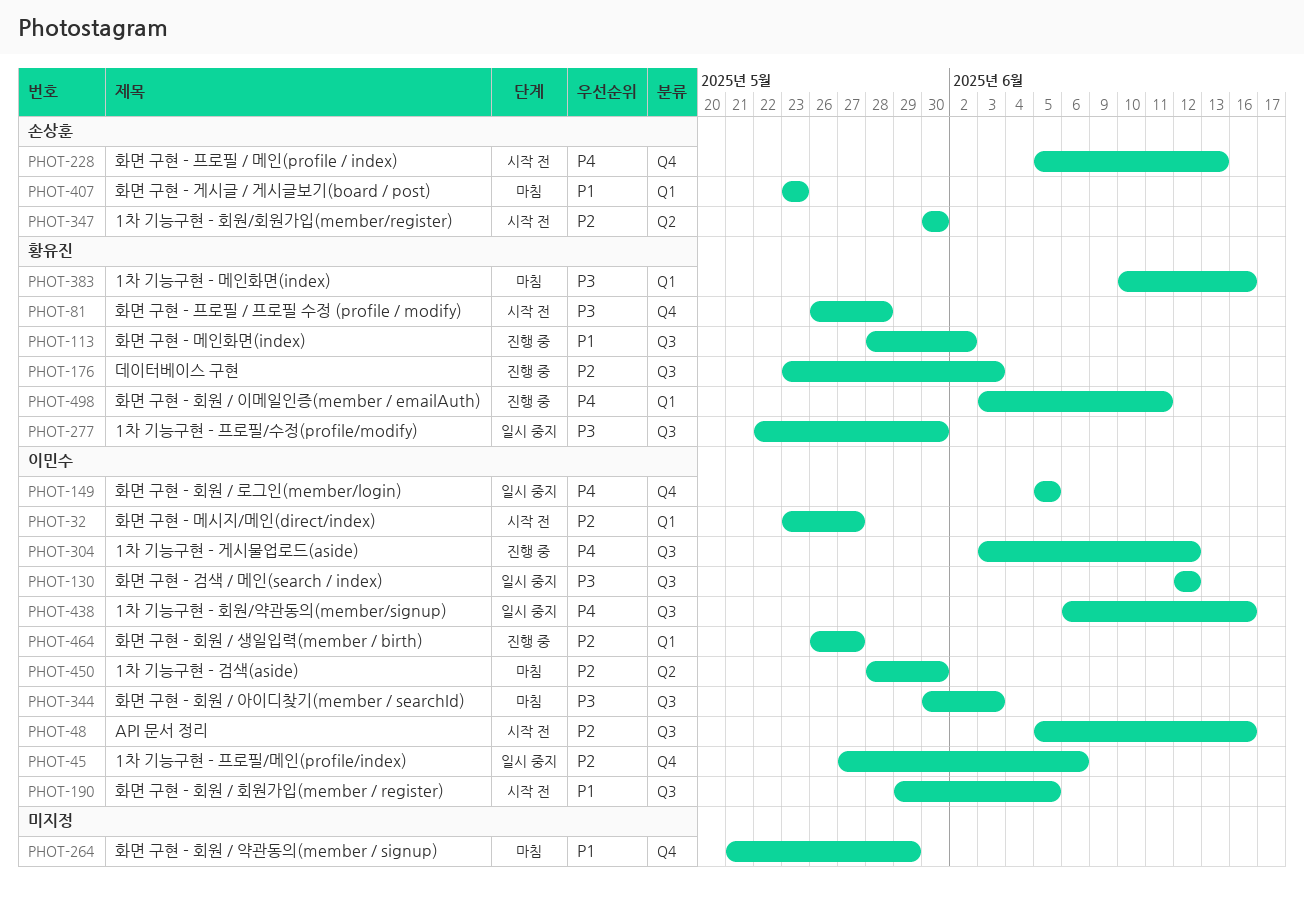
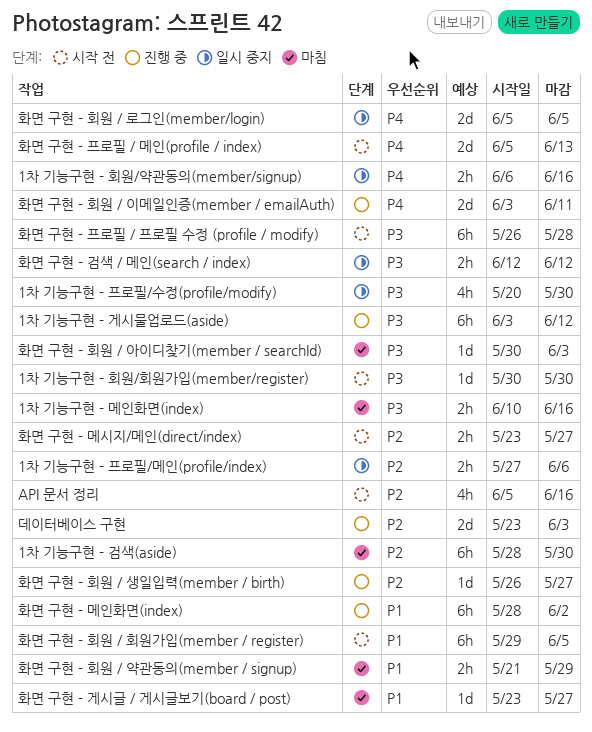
1차 기능구현 - 게시물업로드(aside), priority: P4 -> P3
1차 기능구현 - 프로필/수정(profile/modify), start: May 22 -> May 20
1차 기능구현 - 회원/회원가입(member/register), priority: P2 -> P3
화면 구현 - 게시글 / 게시글보기(board / post), due: May 23 -> May 27

